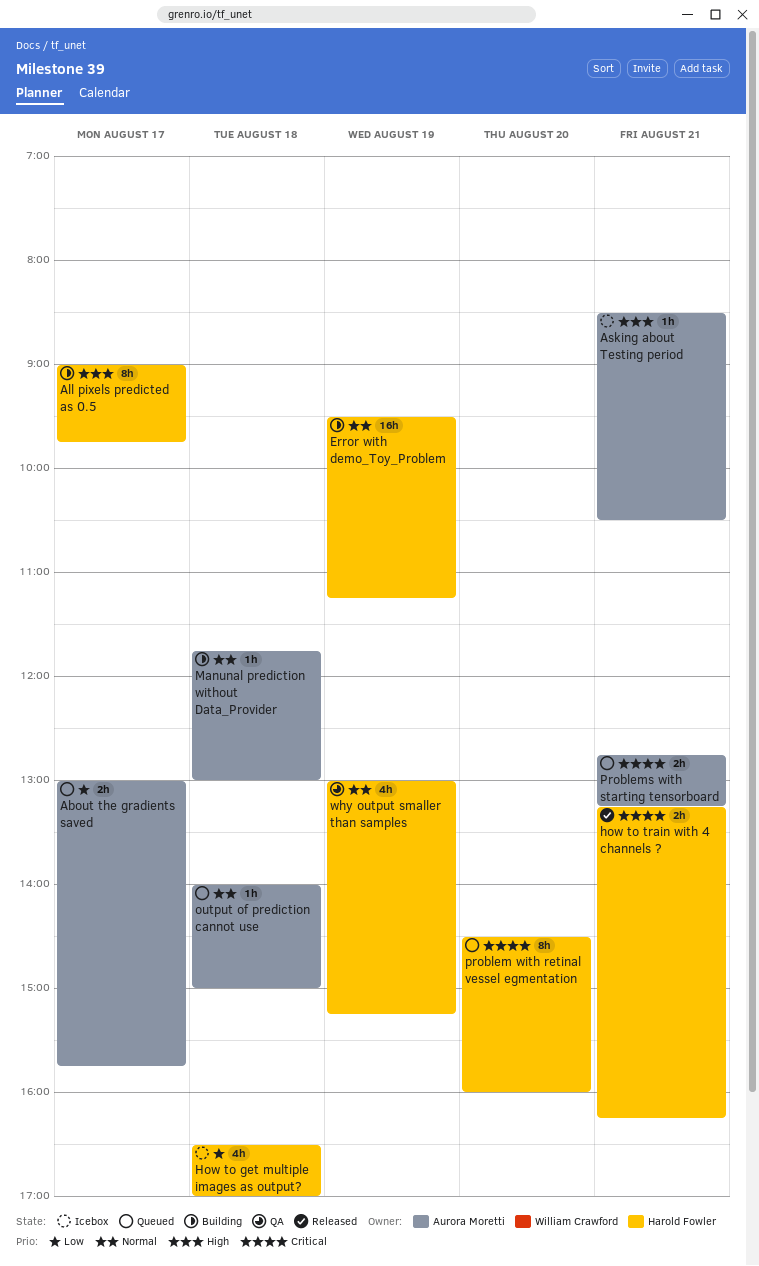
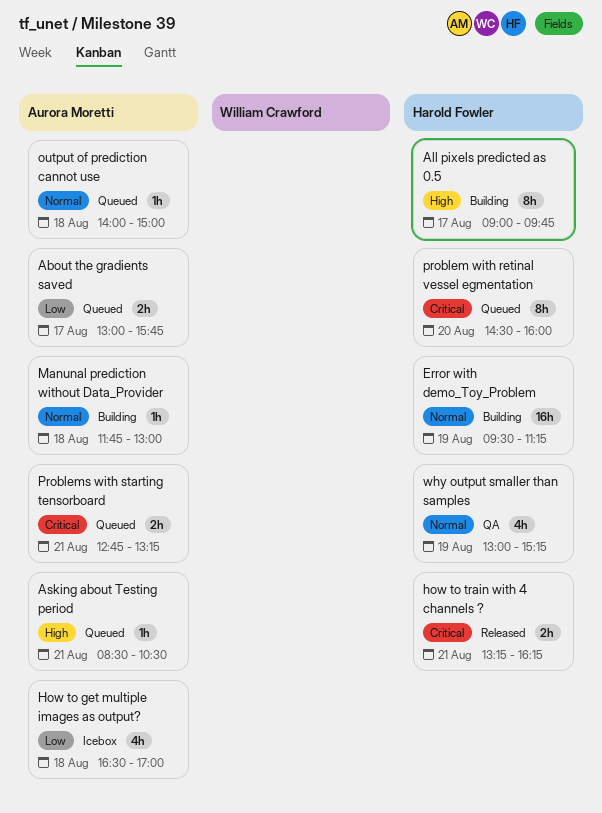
Asking about Testing period, status: Icebox -> Queued
How to get multiple images as output?, owner: Harold Fowler -> Aurora Moretti

